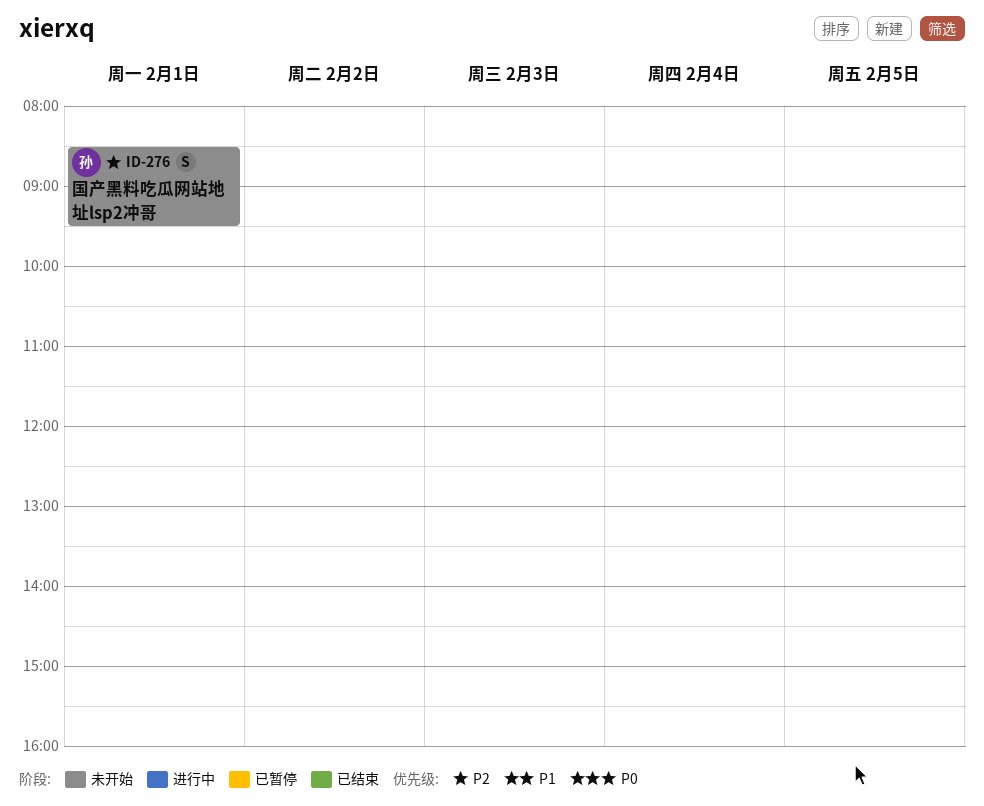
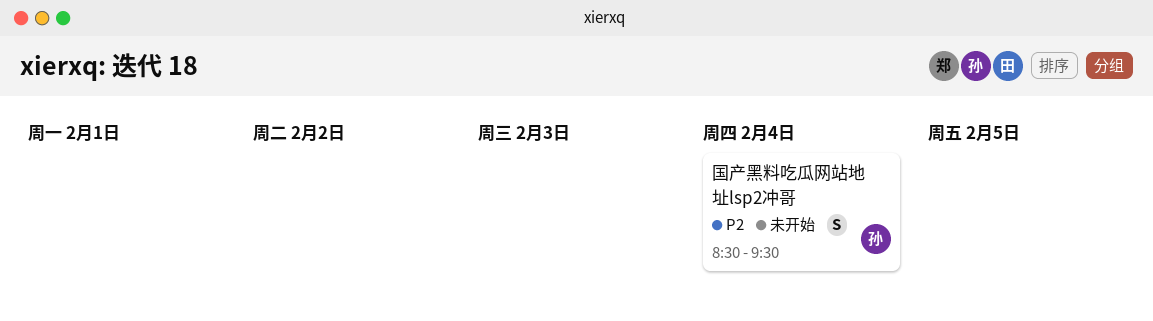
国产黑料吃瓜网站地址lsp2冲哥, day: Feb 1 -> Feb 4

